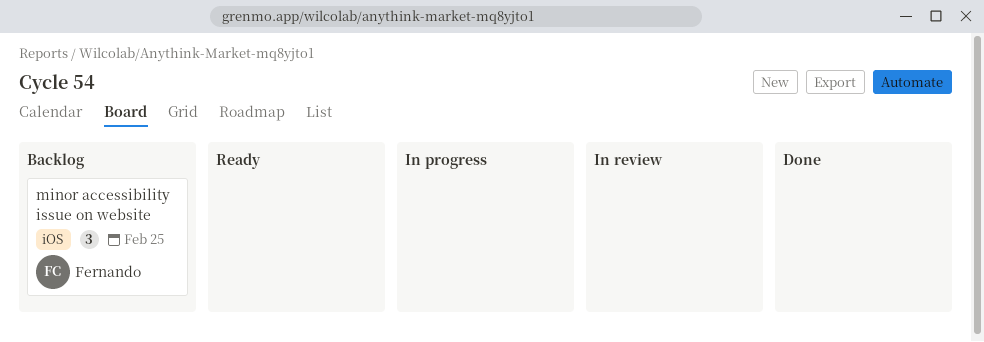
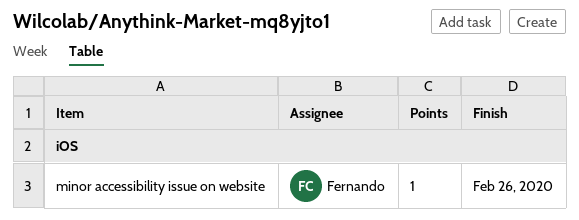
minor accessibility issue on website, estimate: 3 -> 1
minor accessibility issue on website, due: Feb 25 -> Feb 26

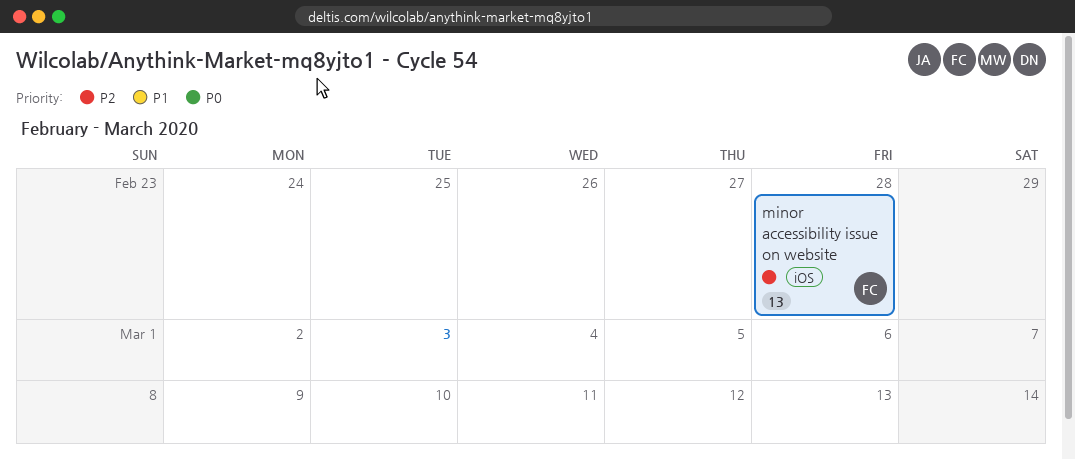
minor accessibility issue on website, estimate: 1 -> 13
minor accessibility issue on website, due: Feb 26 -> Feb 28

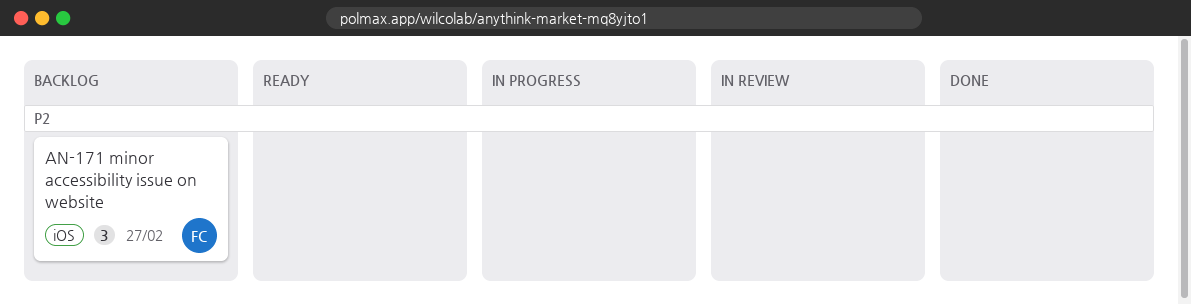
minor accessibility issue on website, estimate: 13 -> 3
minor accessibility issue on website, due: Feb 28 -> Feb 27

